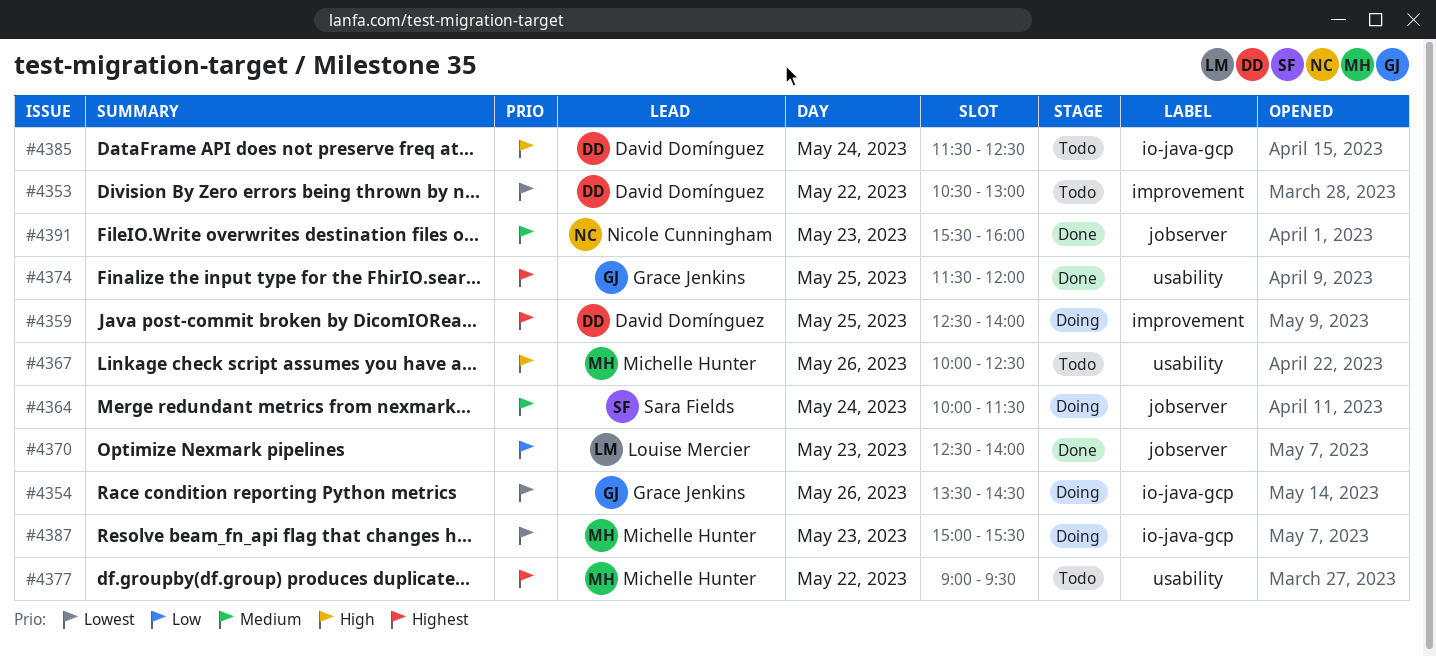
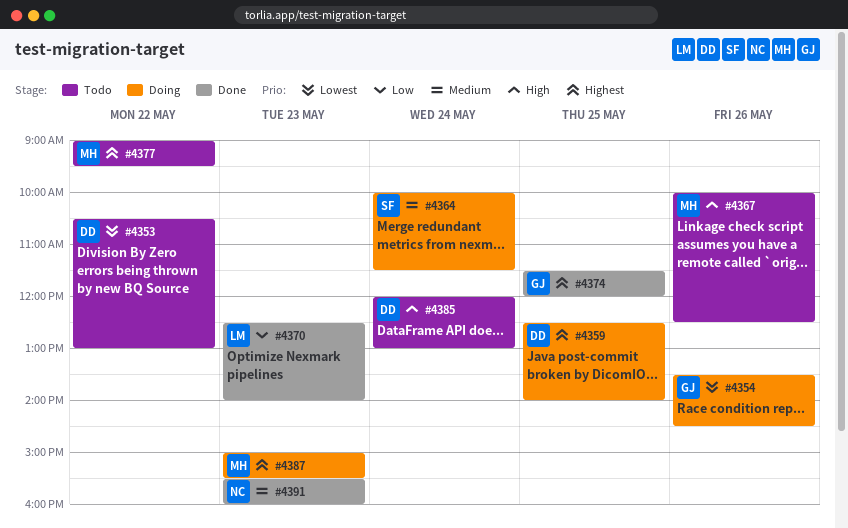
#4385, begins: 11:30 -> 12:00
#4385, ends: 12:30 -> 13:00
#4387, priority: Lowest -> Highest

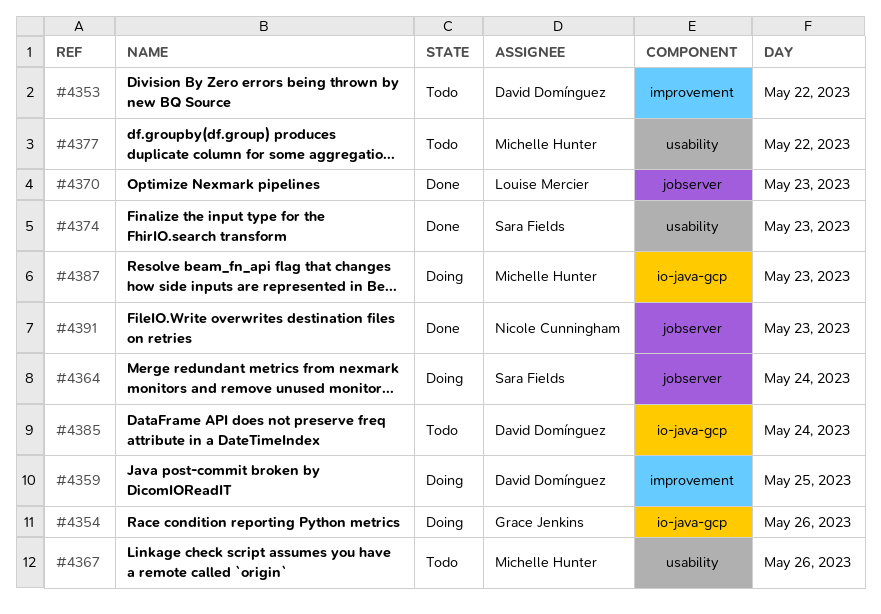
#4374, owner: Grace Jenkins -> Sara Fields
#4374, day: May 25 -> May 23

